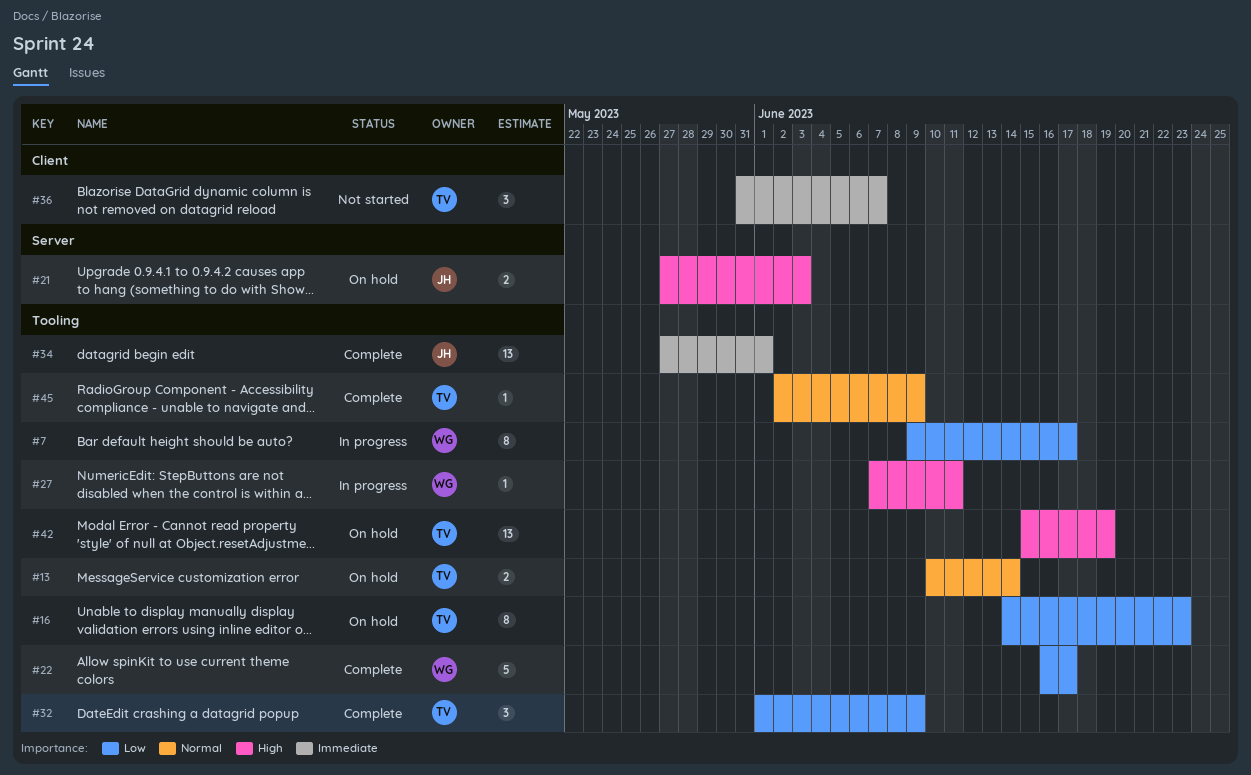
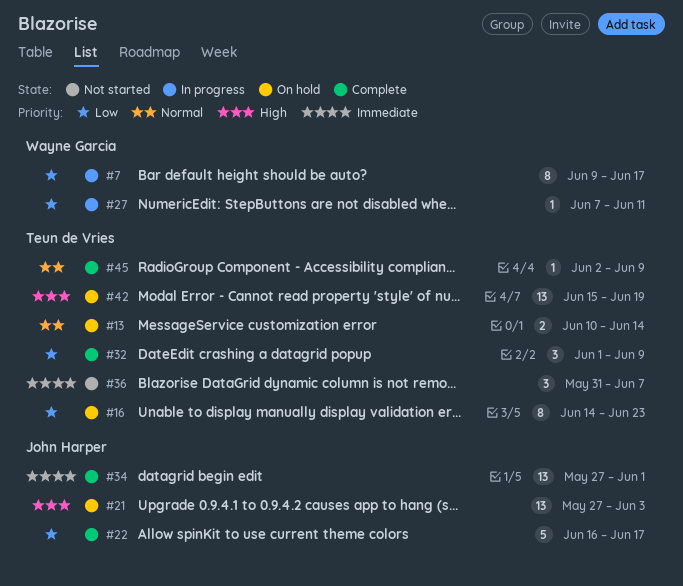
#21, estimate: 2 -> 13
#22, owner: Wayne Garcia -> John Harper
#27, priority: High -> Low

